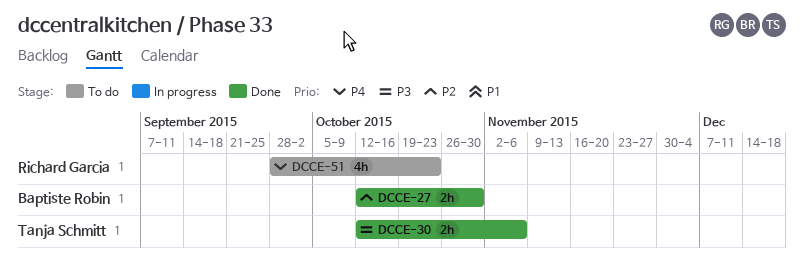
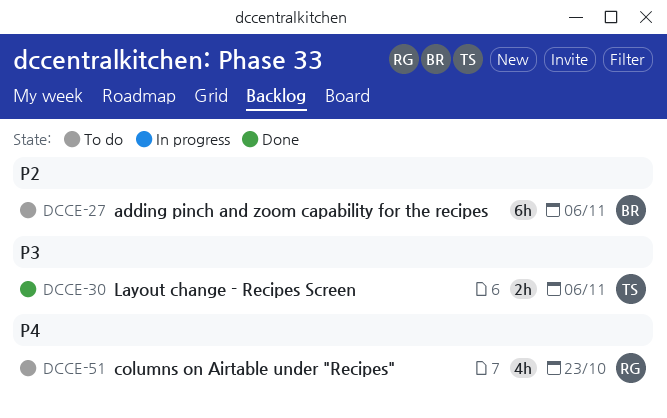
DCCE-27, status: Done -> To do
DCCE-27, estimate: 2h -> 6h
DCCE-27, due: Oct 30 -> Nov 6

